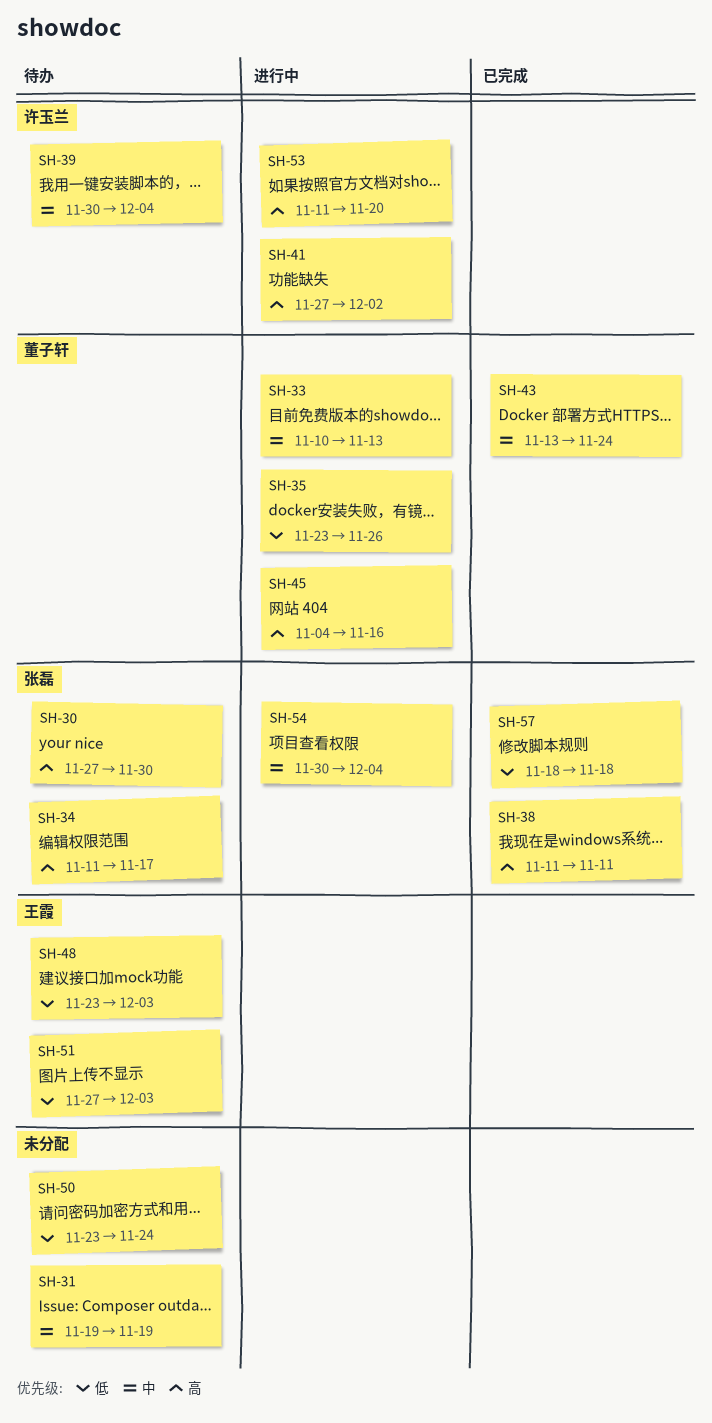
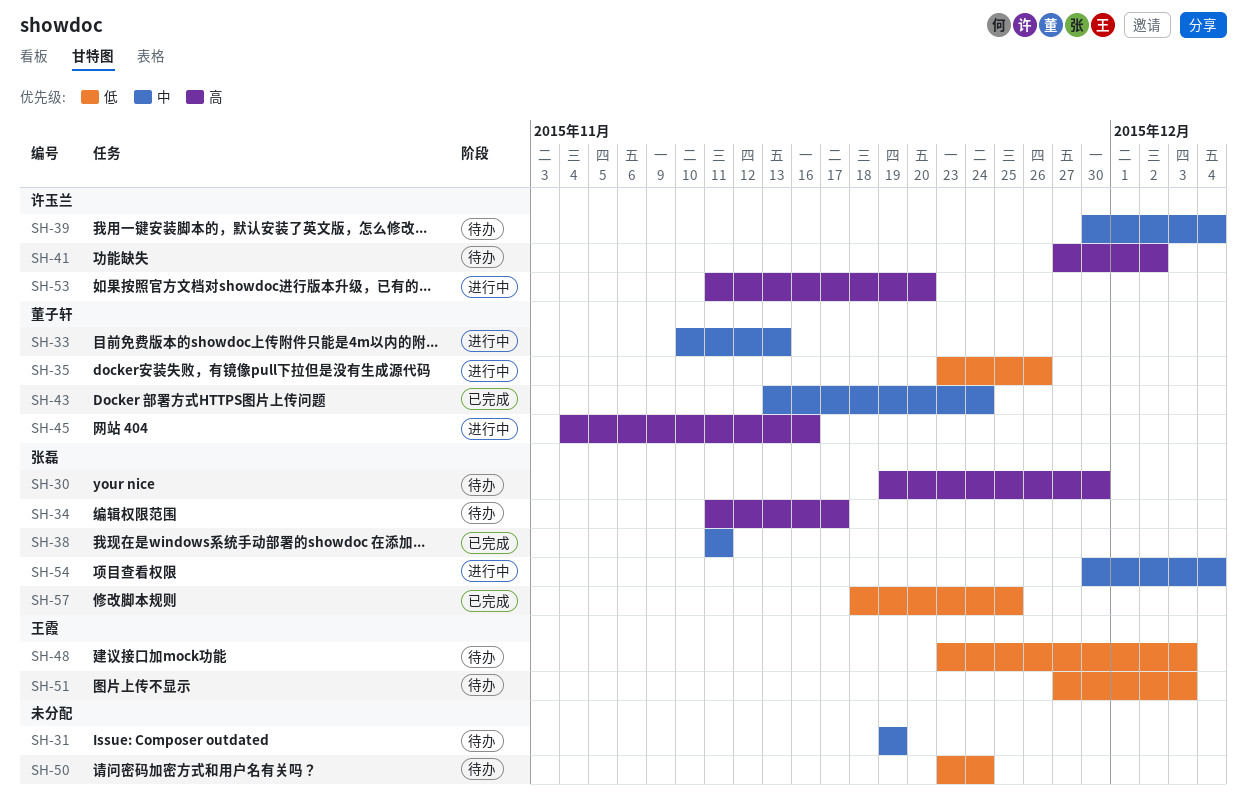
SH-30, start: Nov 27 -> Nov 19
SH-38, priority: 高 -> 中
SH-41, status: 进行中 -> 待办
SH-57, due: Nov 18 -> Nov 25

